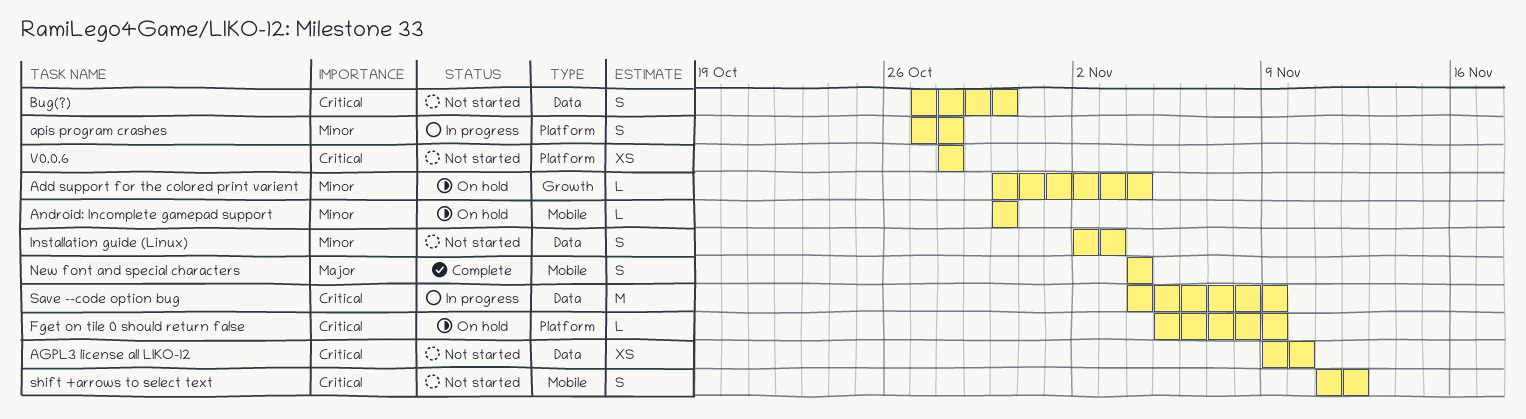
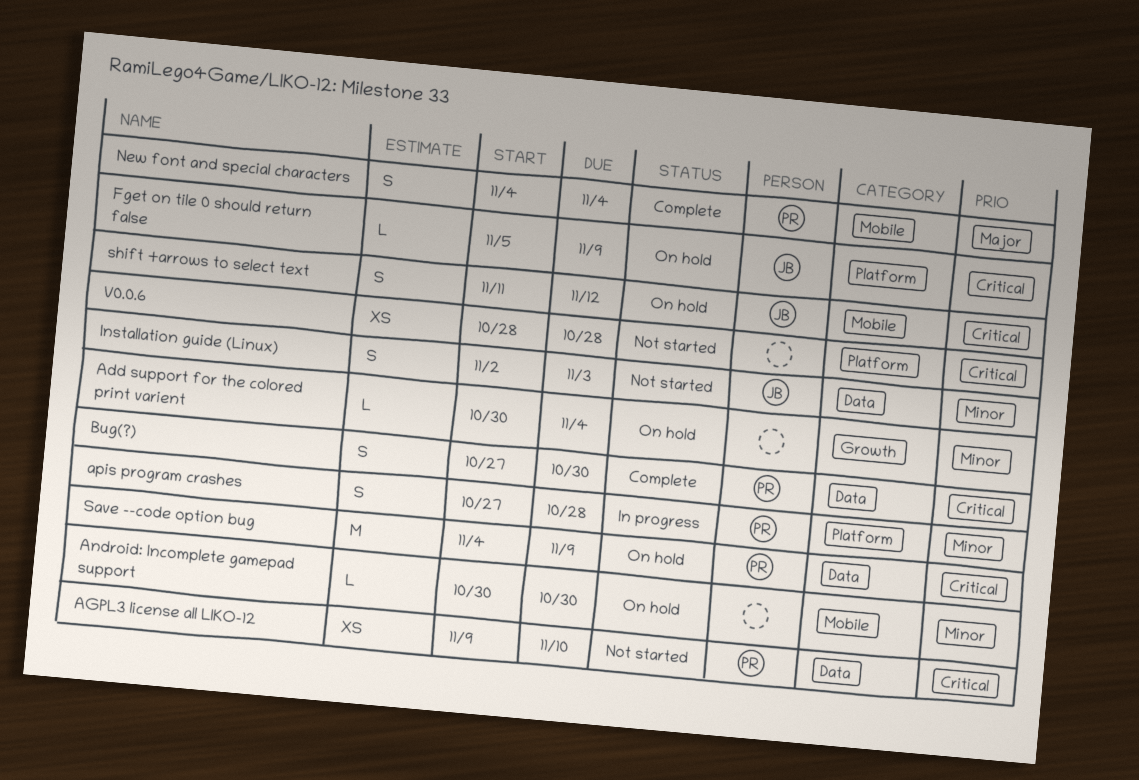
Bug(?), status: Not started -> Complete
Save --code option bug, status: In progress -> On hold
shift +arrows to select text, status: Not started -> On hold

